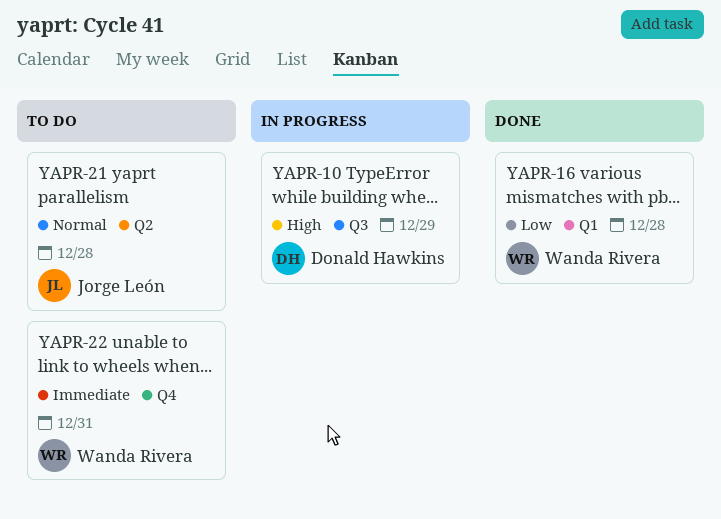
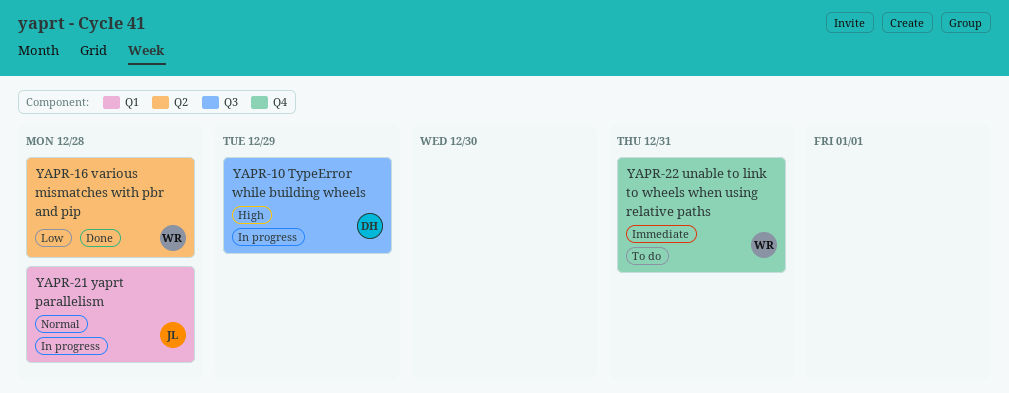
YAPR-16, label: Q1 -> Q2
YAPR-21, status: To do -> In progress
YAPR-21, label: Q2 -> Q1

